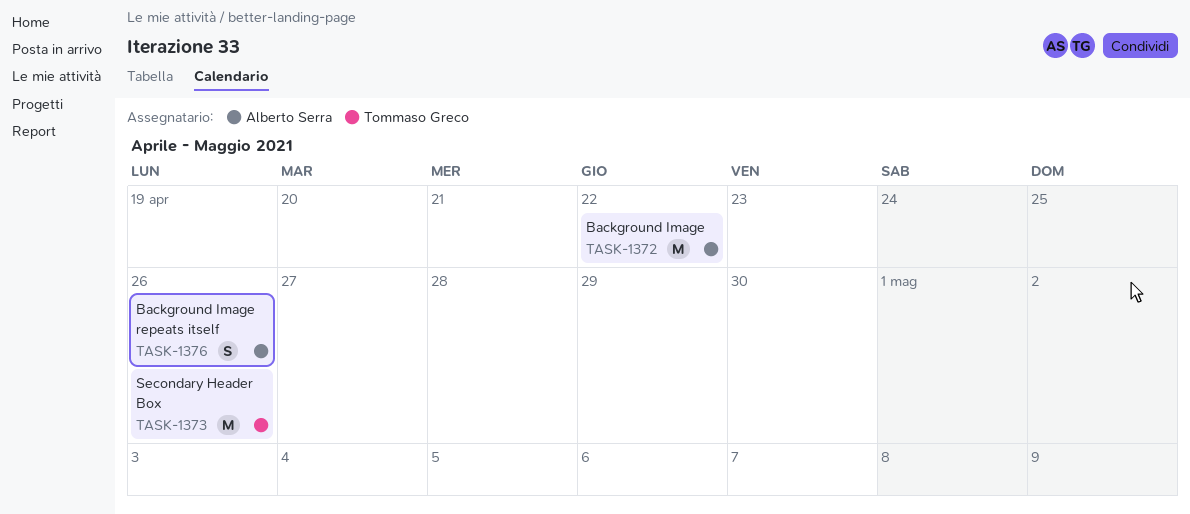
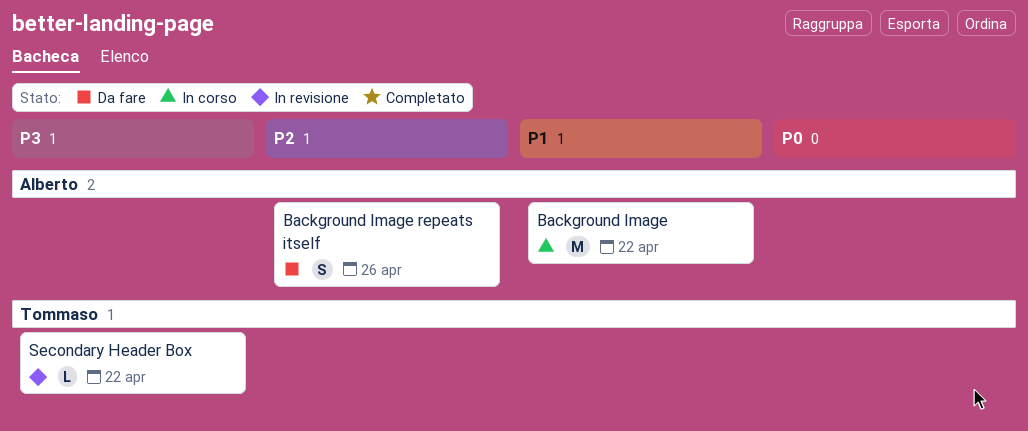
Secondary Header Box, estimate: M -> L
Secondary Header Box, due: Apr 26 -> Apr 22

